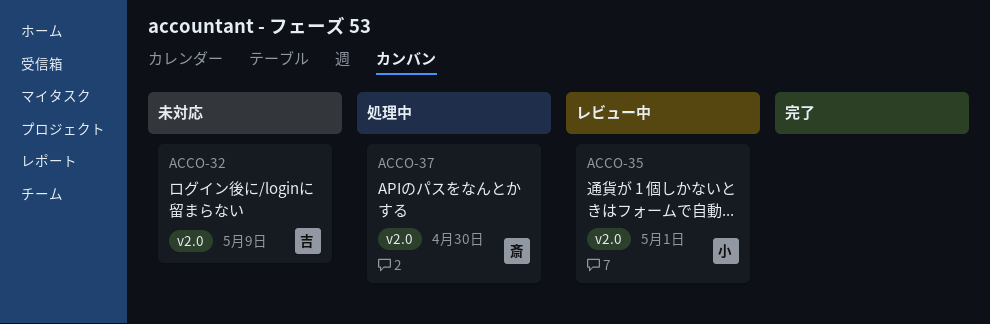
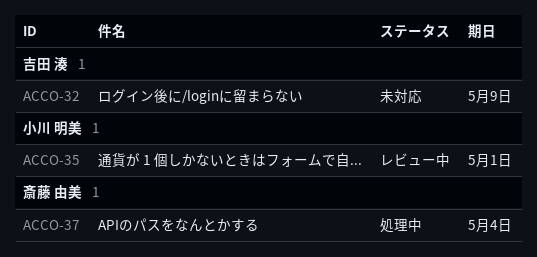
ACCO-37, due: Apr 30 -> May 4

